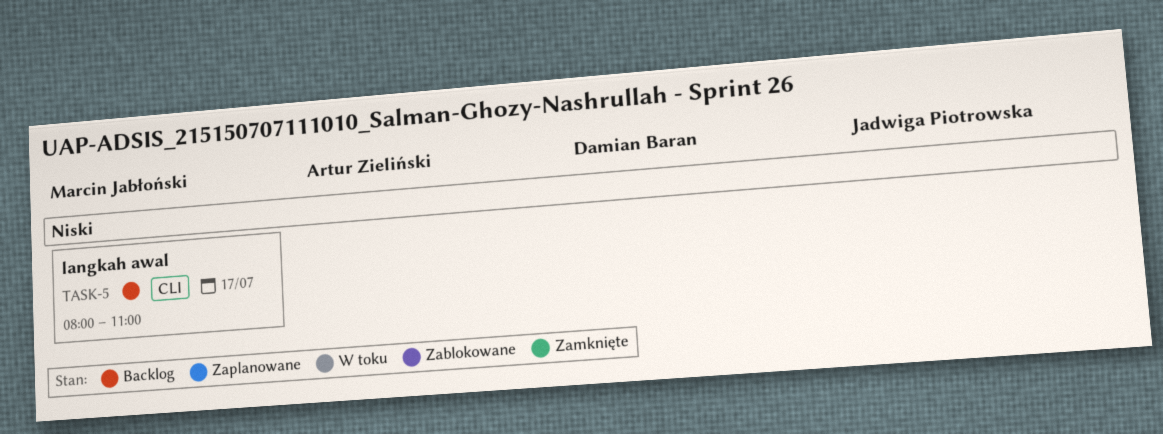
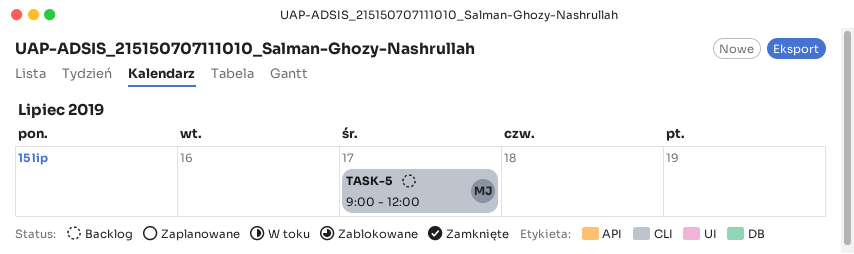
TASK-5, begins: 08:00 -> 09:00
TASK-5, ends: 11:00 -> 12:00

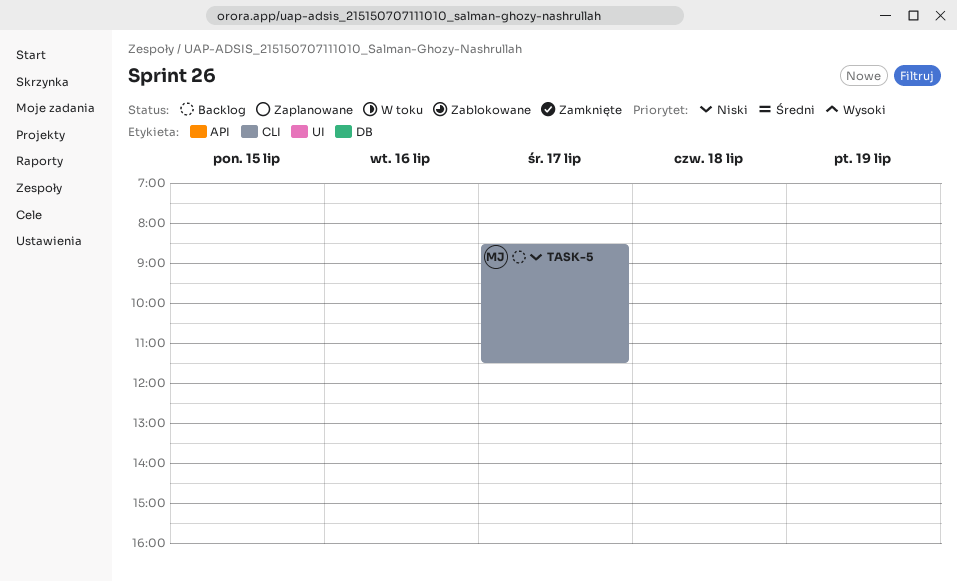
TASK-5, begins: 09:00 -> 08:30
TASK-5, ends: 12:00 -> 11:30

